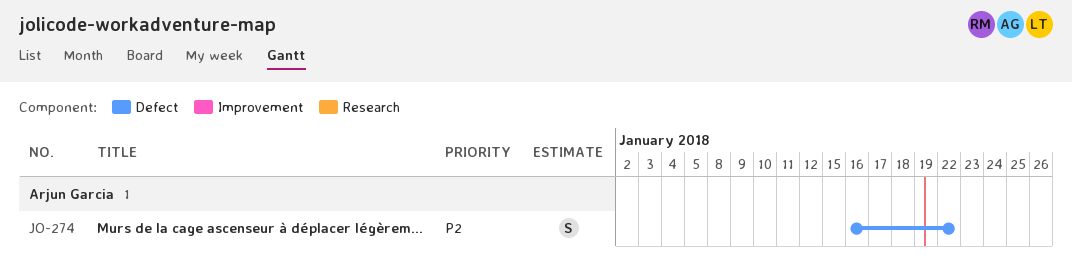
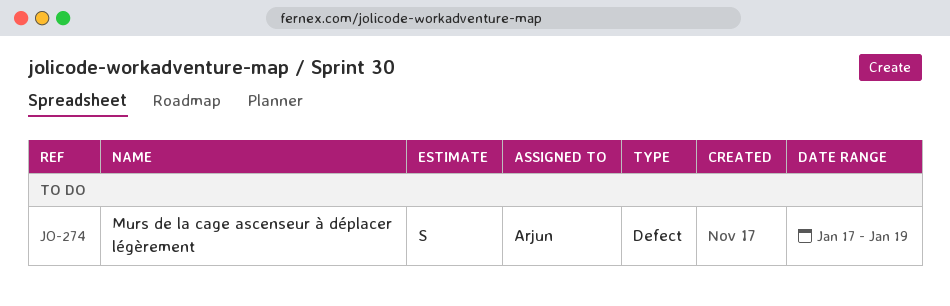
JO-274, start: Jan 16 -> Jan 17
JO-274, due: Jan 22 -> Jan 19

